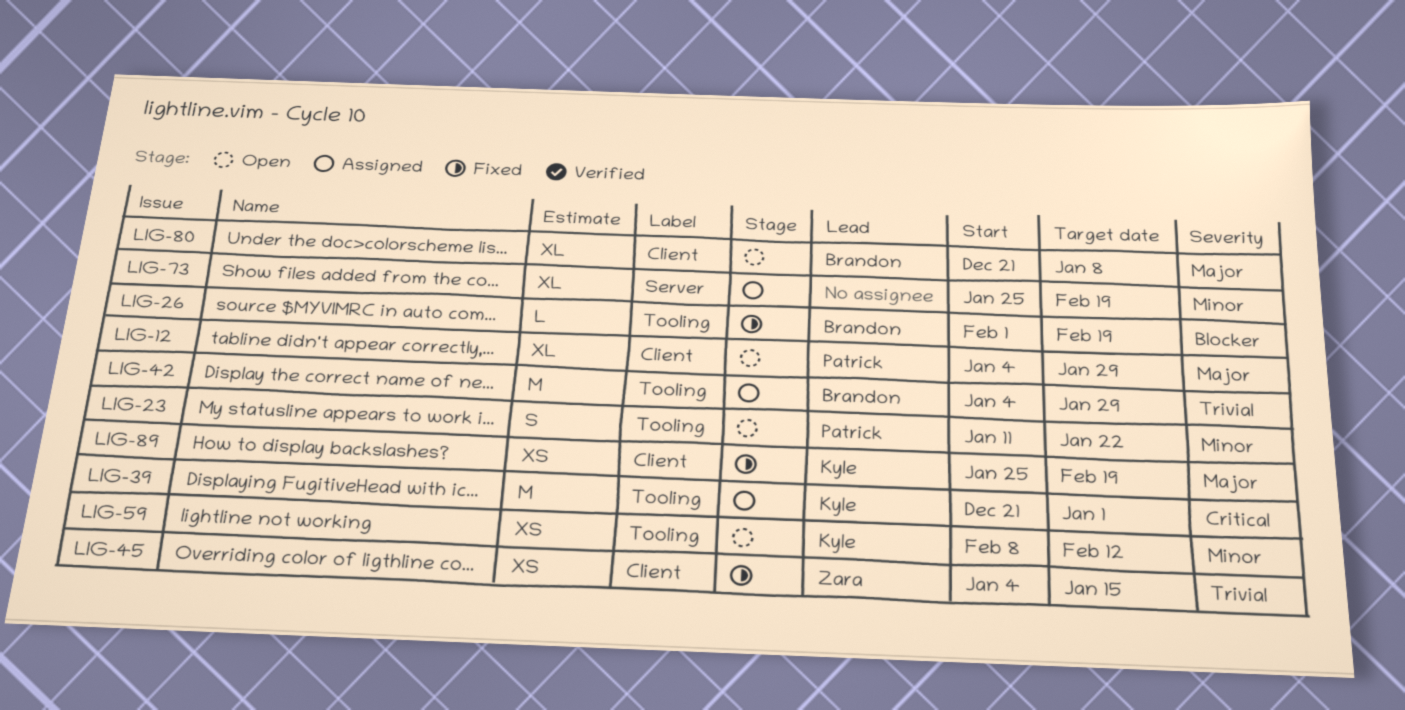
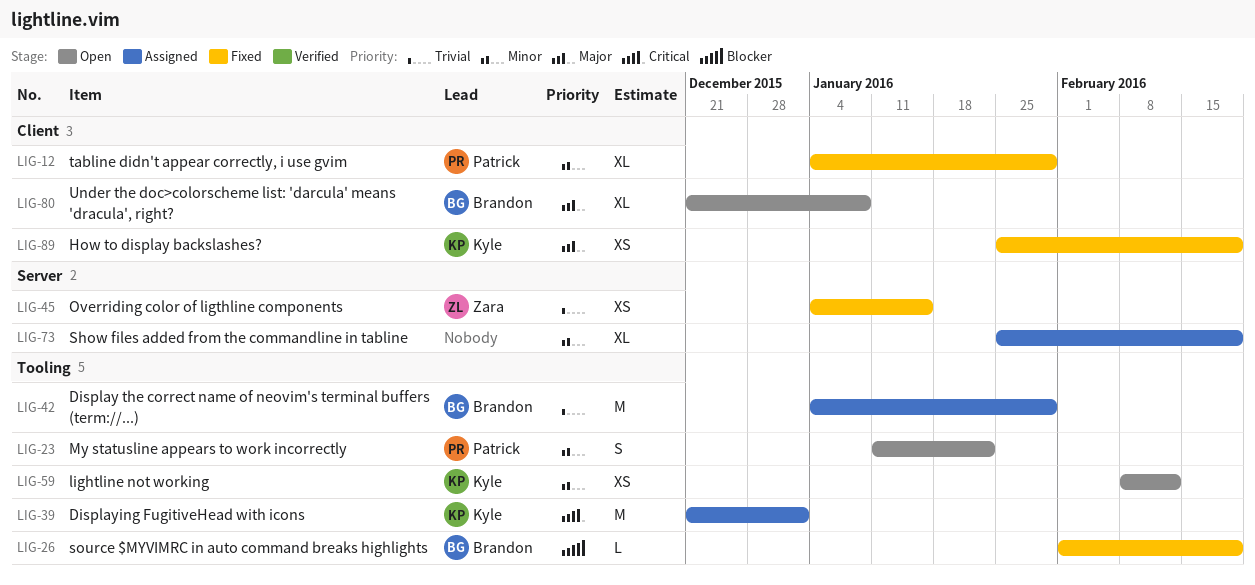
LIG-12, status: Open -> Fixed
LIG-12, priority: Major -> Minor
LIG-45, label: Client -> Server

